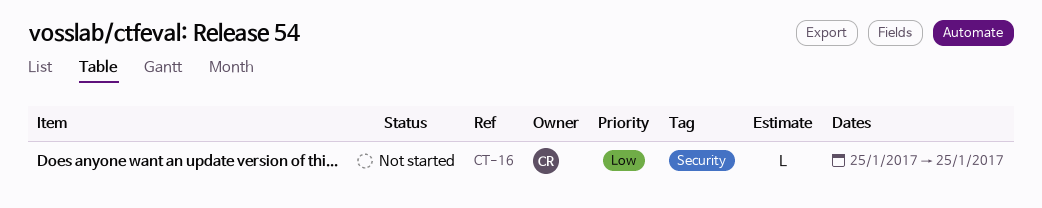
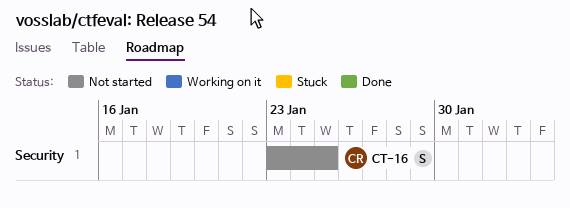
CT-16, estimate: L -> S
CT-16, start: Jan 25 -> Jan 23

